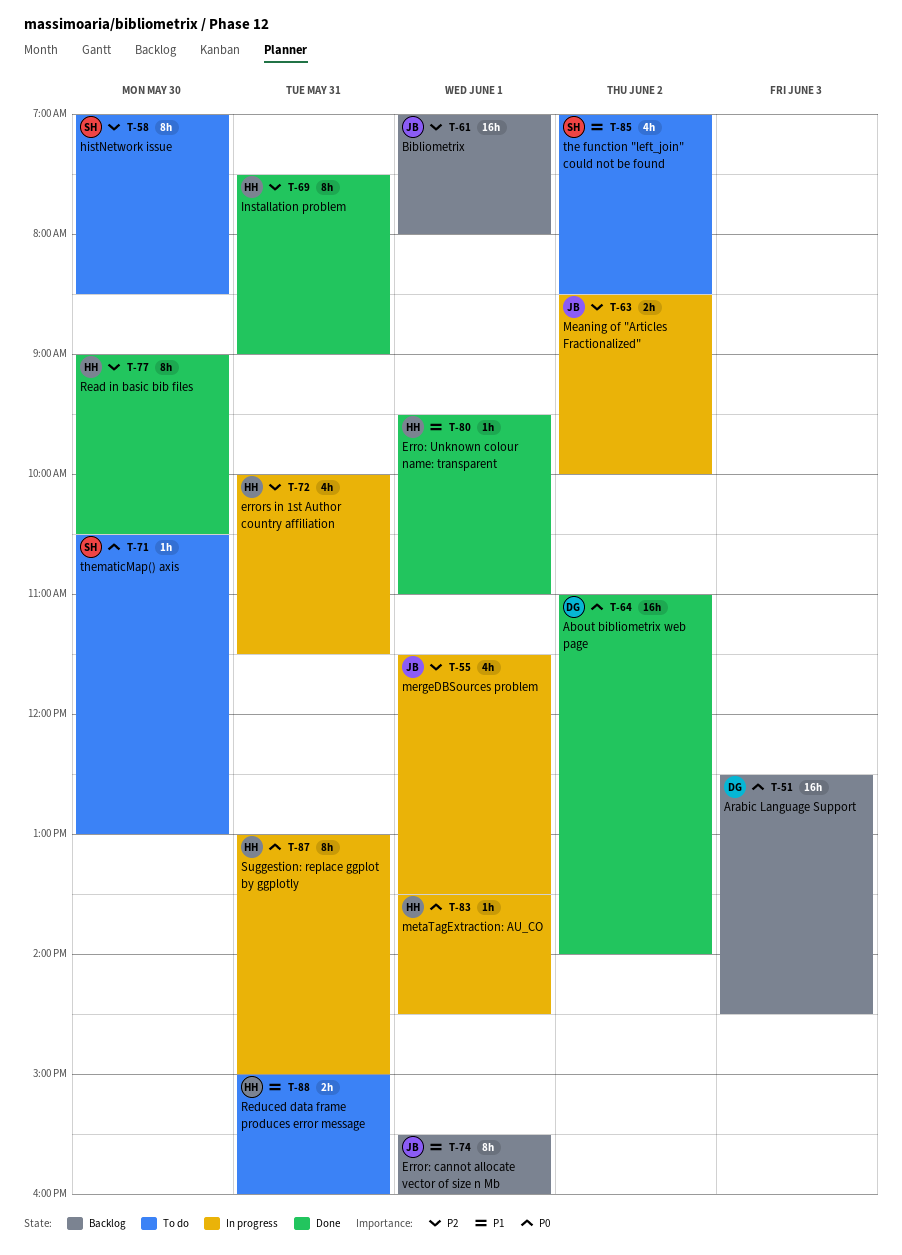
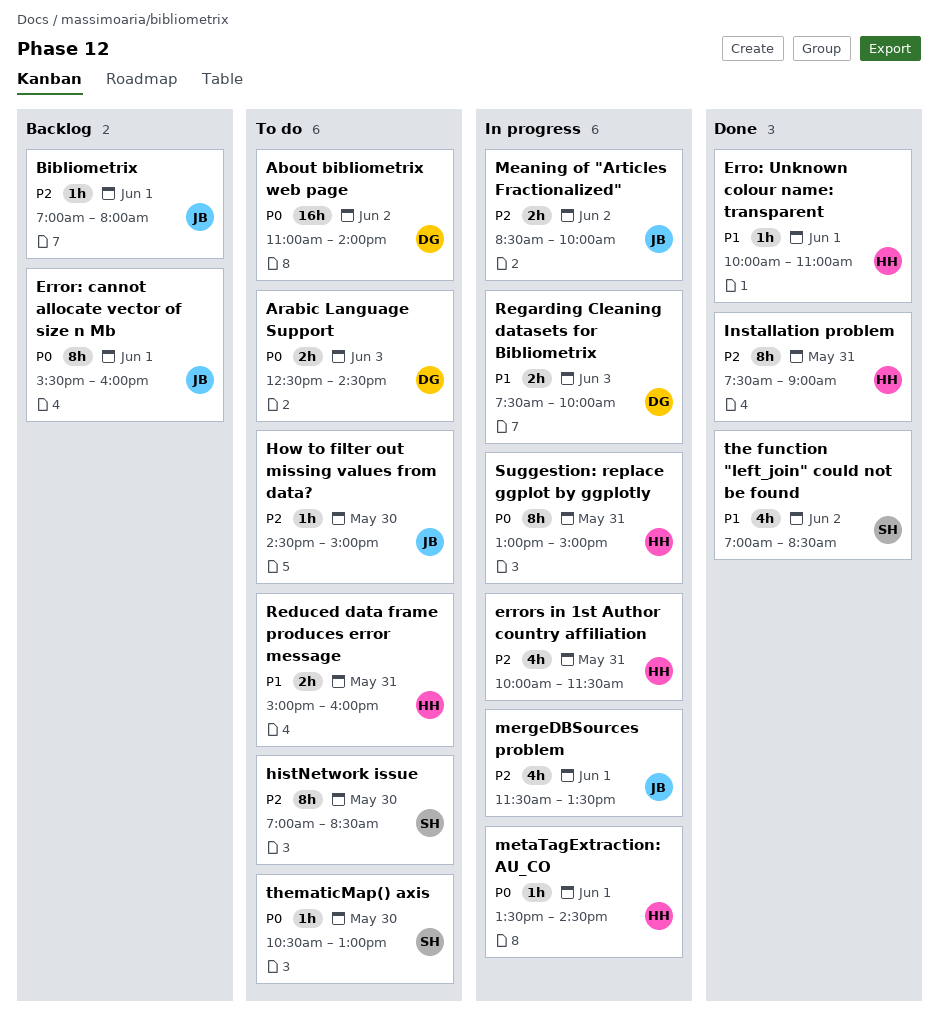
About bibliometrix web page, status: Done -> To do
Arabic Language Support, status: Backlog -> To do
Arabic Language Support, estimate: 16h -> 2h
Bibliometrix, estimate: 16h -> 1h
Erro: Unknown colour name: transparent, begins: 09:30 -> 10:00
Error: cannot allocate vector of size n Mb, priority: P1 -> P0
How to filter out missing values from data?: none -> present
Read in basic bib files: present -> none
Regarding Cleaning datasets for Bibliometrix: none -> present
the function "left_join" could not be found, status: To do -> Done

